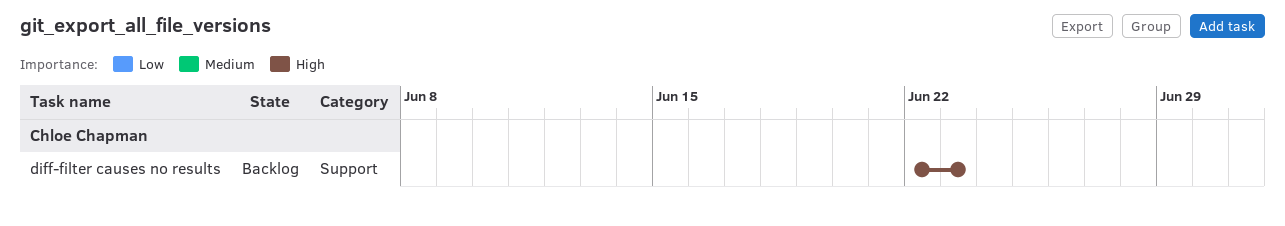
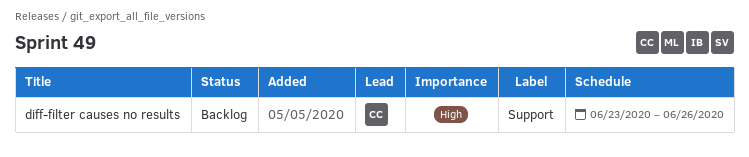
diff-filter causes no results, start: Jun 22 -> Jun 23
diff-filter causes no results, due: Jun 23 -> Jun 26

